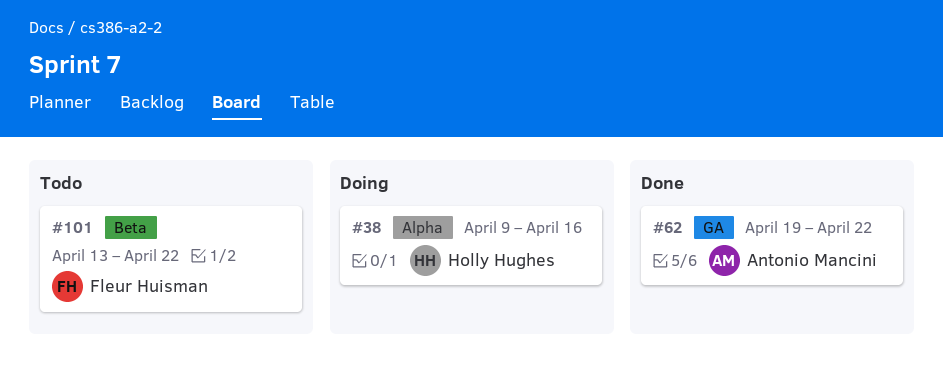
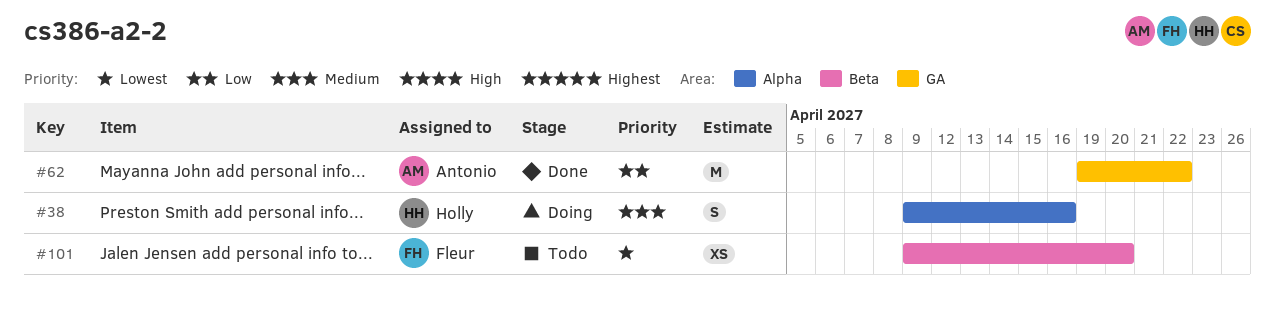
#101, start: Apr 13 -> Apr 9
#101, due: Apr 22 -> Apr 20

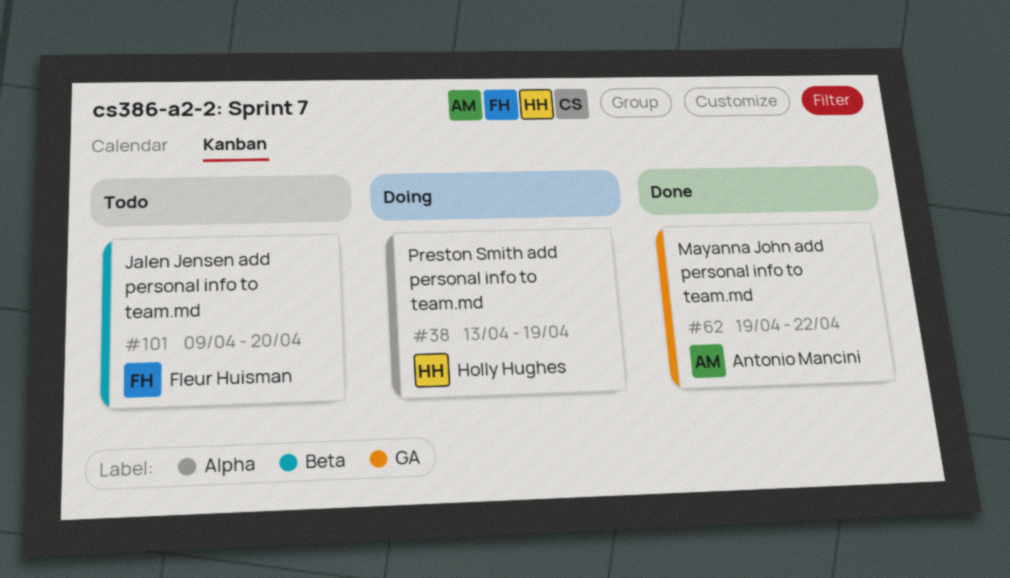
#38, start: Apr 9 -> Apr 13
#38, due: Apr 16 -> Apr 19

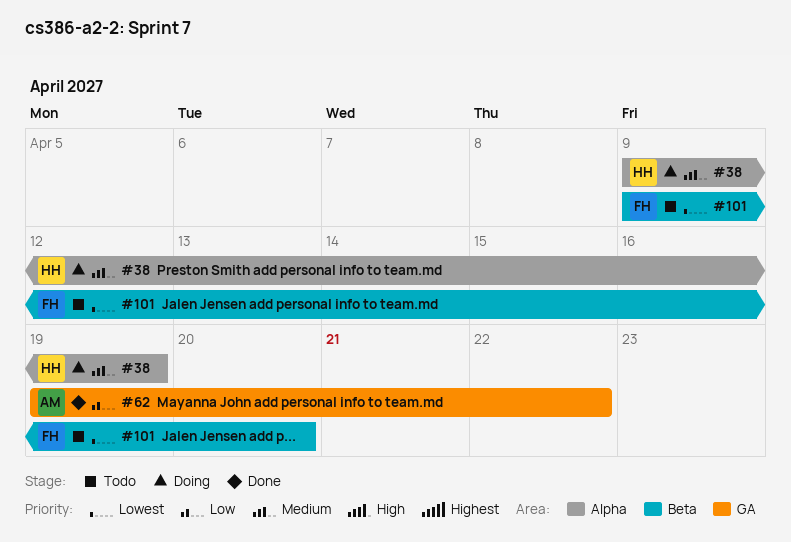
#38, start: Apr 13 -> Apr 9

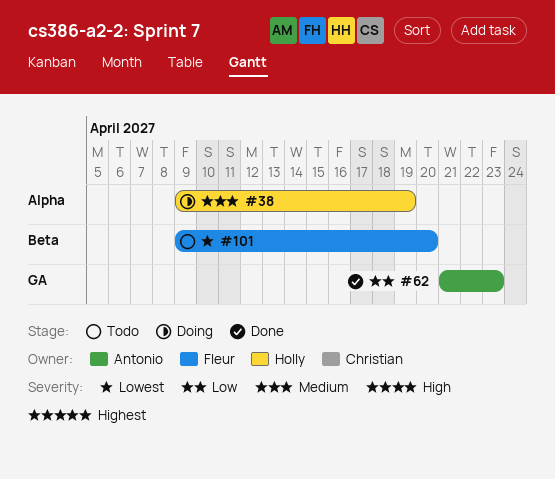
#62, start: Apr 19 -> Apr 21
#62, due: Apr 22 -> Apr 23

